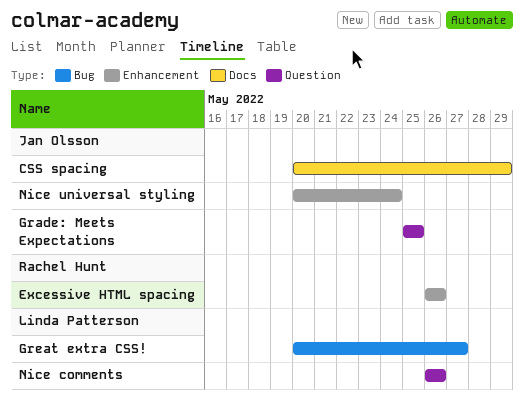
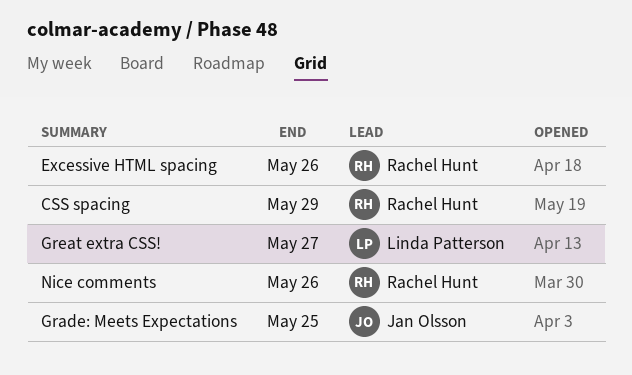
CSS spacing, owner: Jan Olsson -> Rachel Hunt
Nice comments, owner: Linda Patterson -> Rachel Hunt
Nice universal styling: present -> none

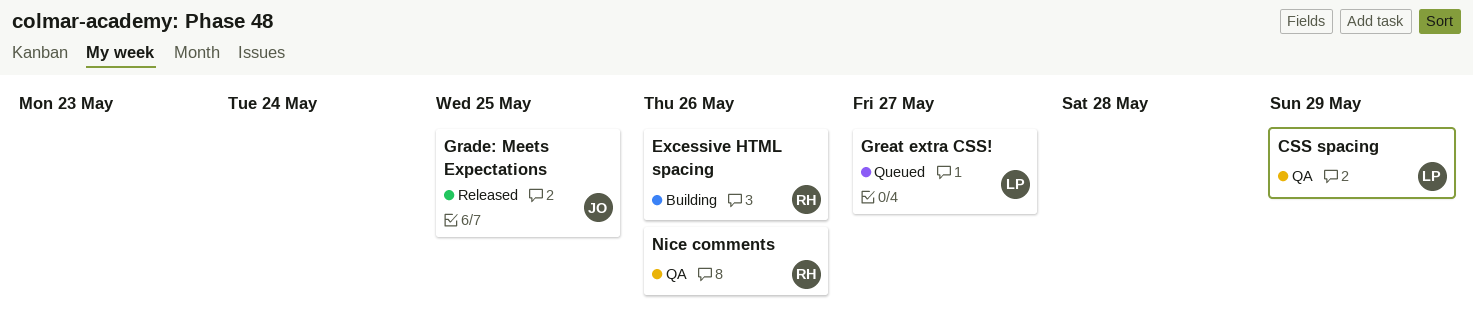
CSS spacing, owner: Rachel Hunt -> Linda Patterson

